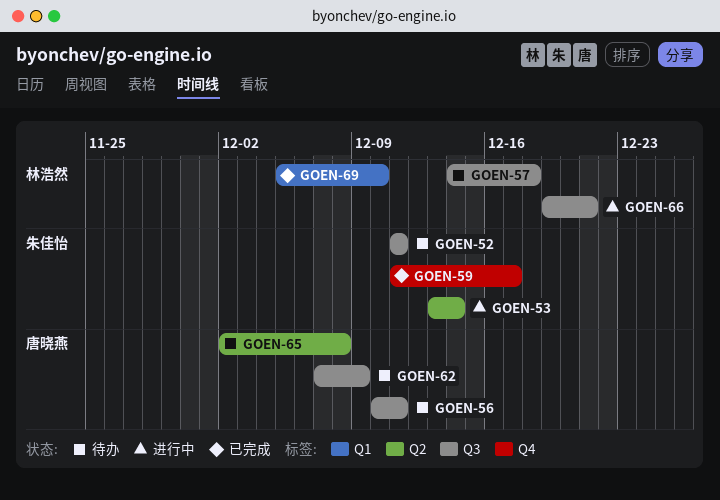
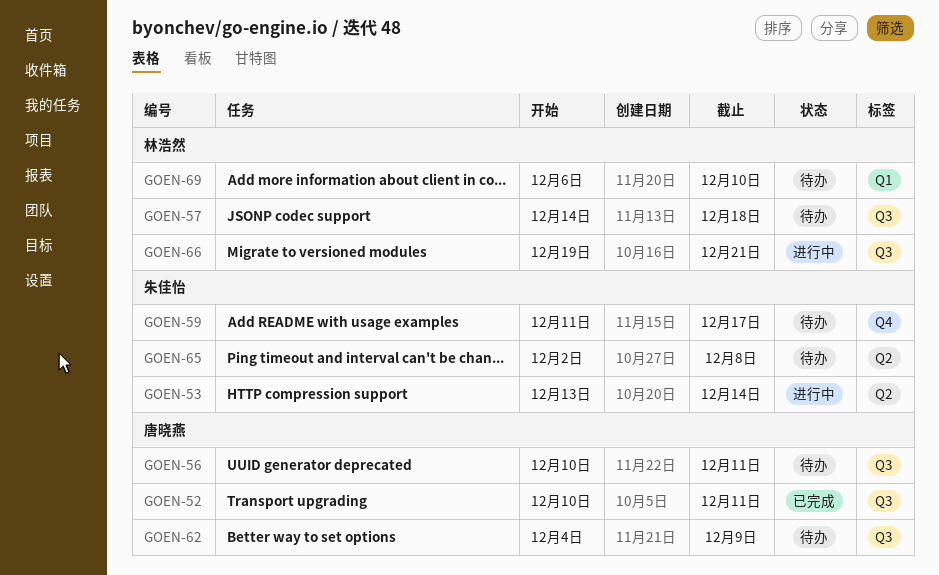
GOEN-52, status: 待办 -> 已完成
GOEN-52, owner: 朱佳怡 -> 唐晓燕
GOEN-52, start: Dec 11 -> Dec 10
GOEN-59, status: 已完成 -> 待办
GOEN-62, start: Dec 7 -> Dec 4
GOEN-65, owner: 唐晓燕 -> 朱佳怡
GOEN-69, status: 已完成 -> 待办
GOEN-69, start: Dec 5 -> Dec 6

